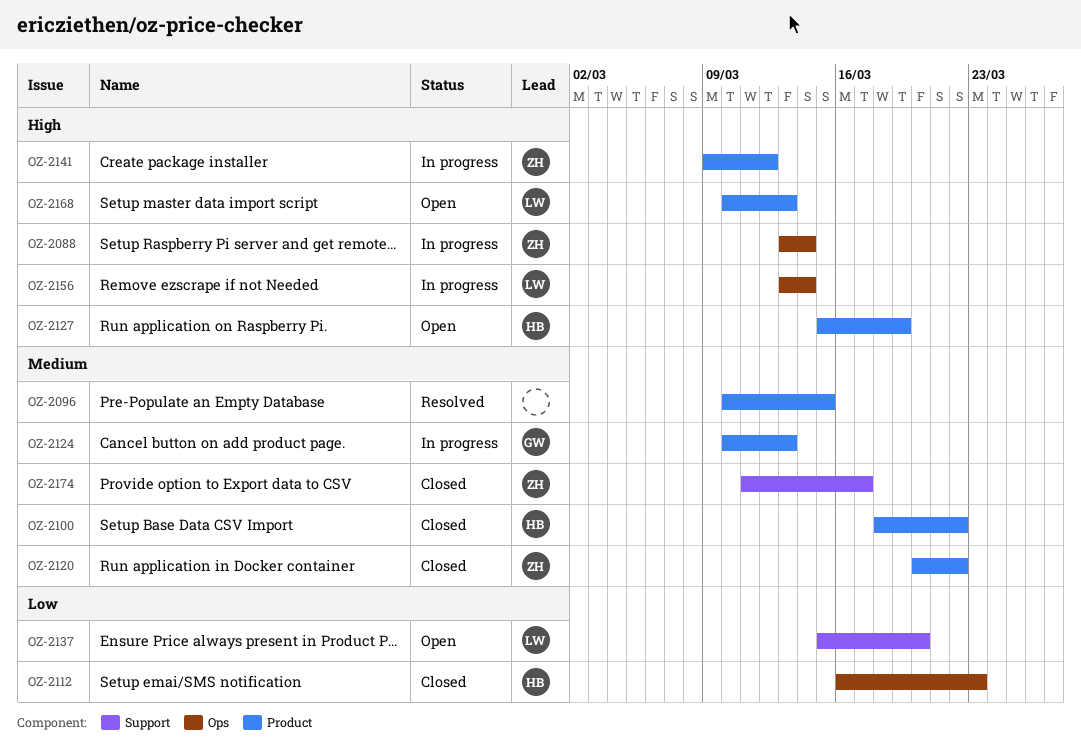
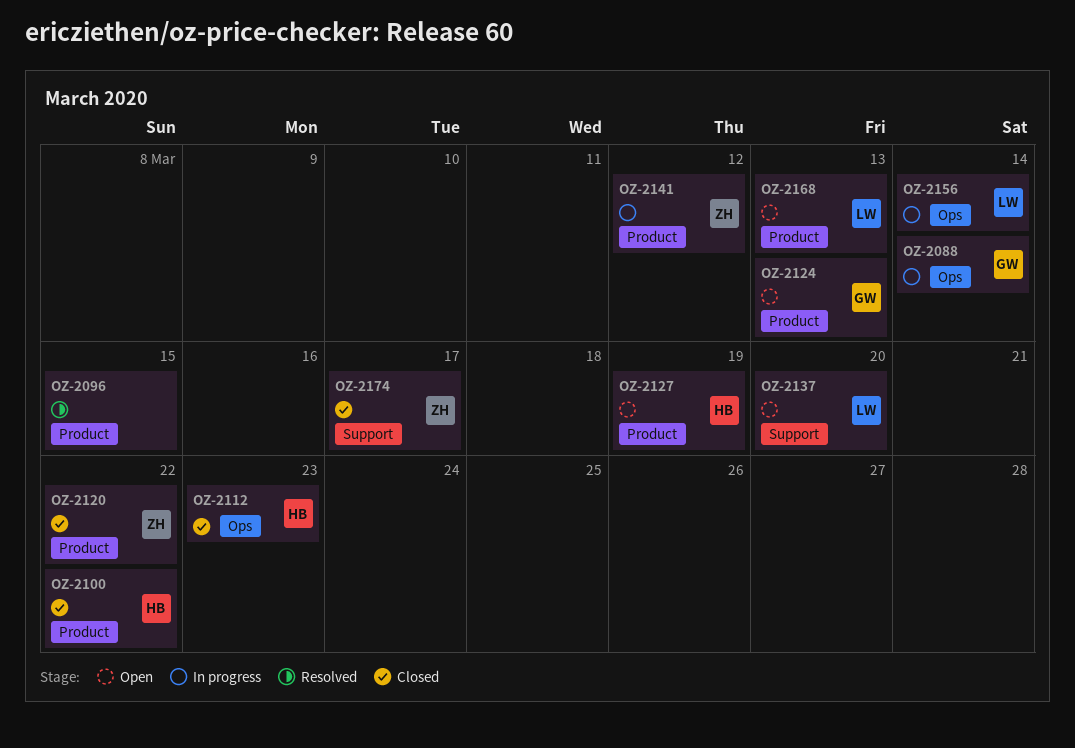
OZ-2088, owner: ZH -> GW
OZ-2124, status: In progress -> Open

